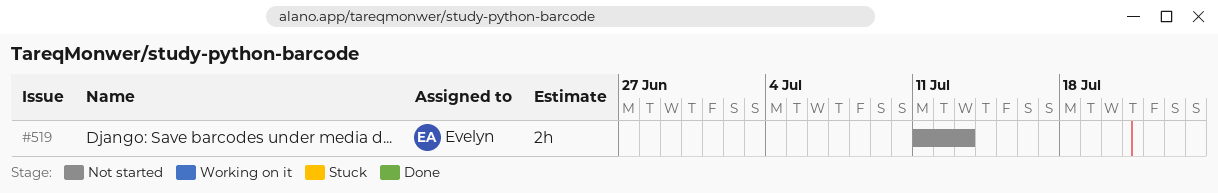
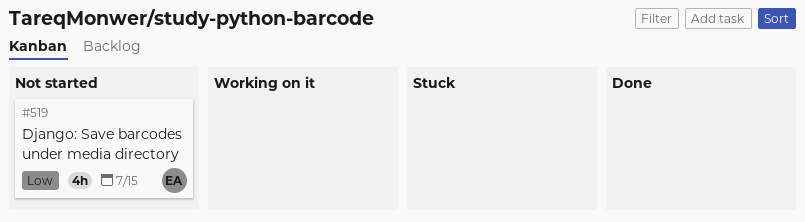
#519, estimate: 2h -> 4h
#519, due: Jul 13 -> Jul 15

